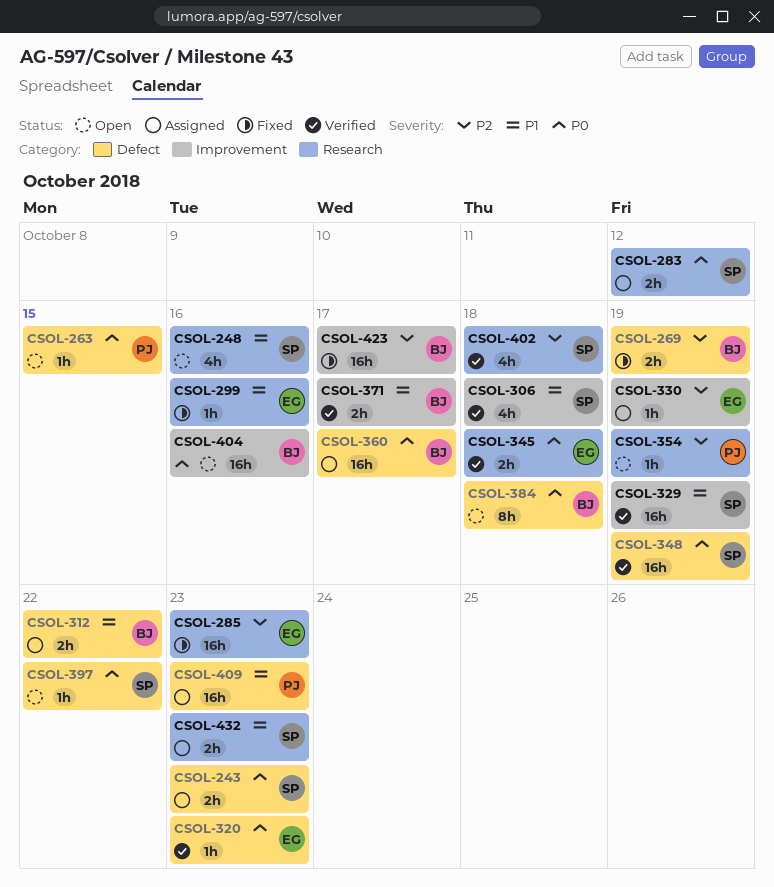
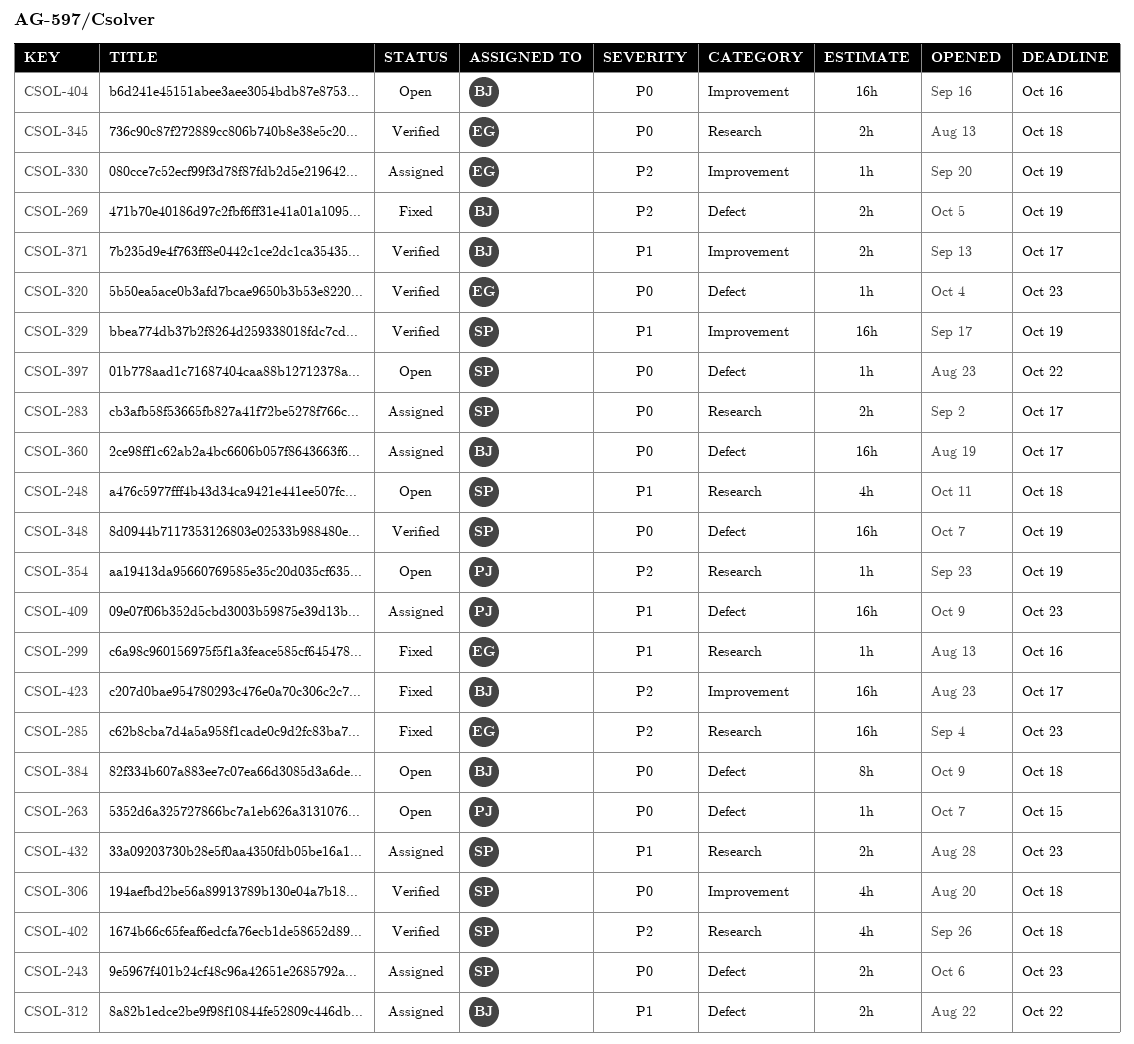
CSOL-248, due: Oct 16 -> Oct 18
CSOL-283, due: Oct 12 -> Oct 17
CSOL-306, priority: P1 -> P0

